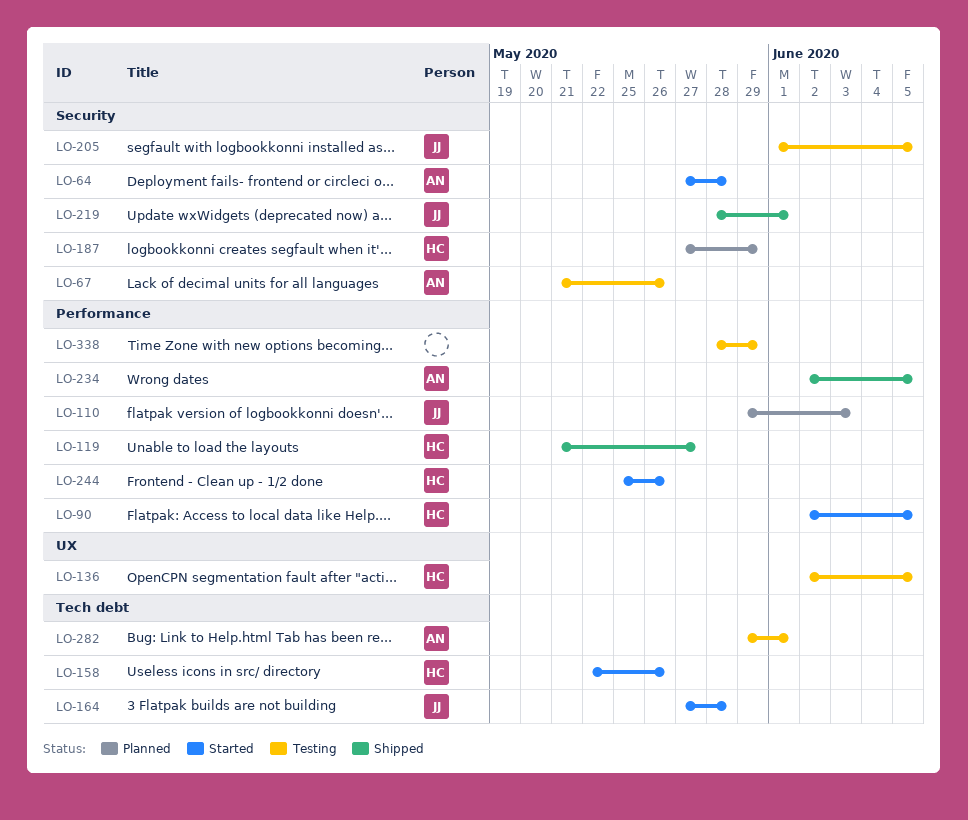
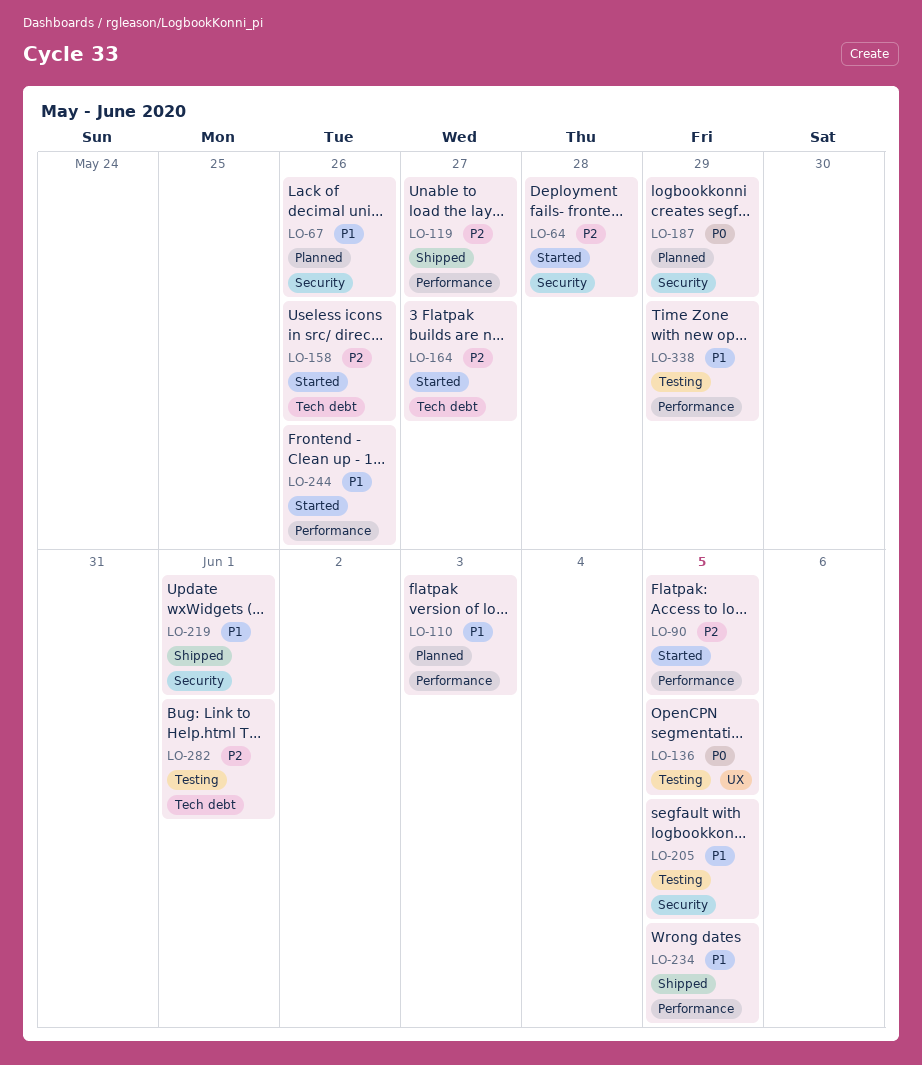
LO-67, status: Testing -> Planned
LO-164, due: May 28 -> May 27

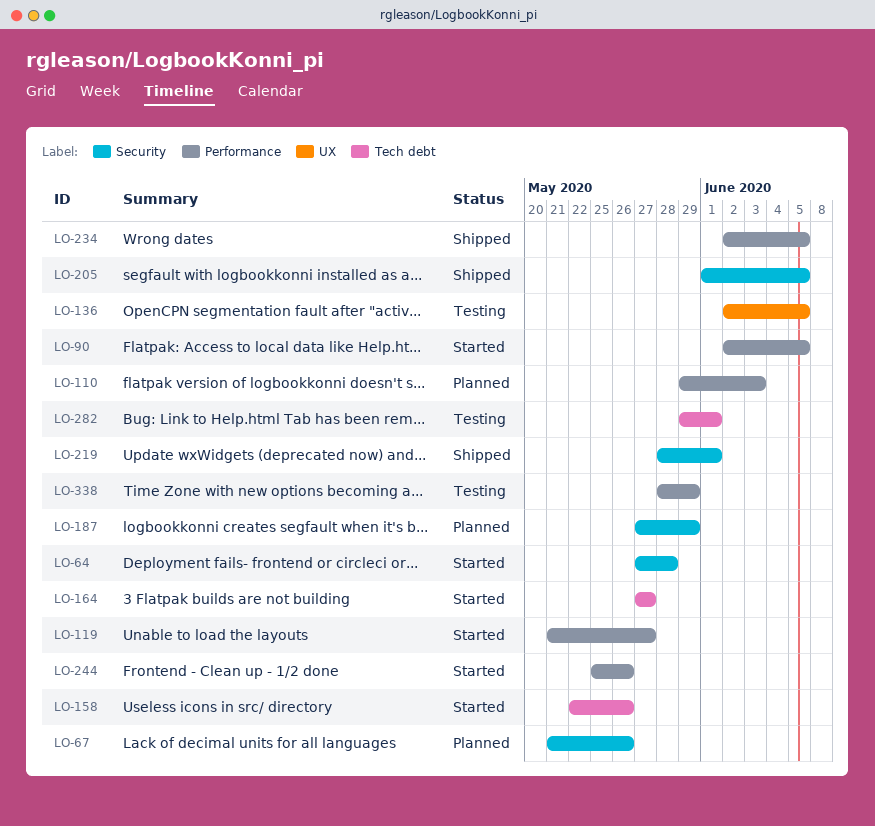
LO-119, status: Shipped -> Started
LO-205, status: Testing -> Shipped

